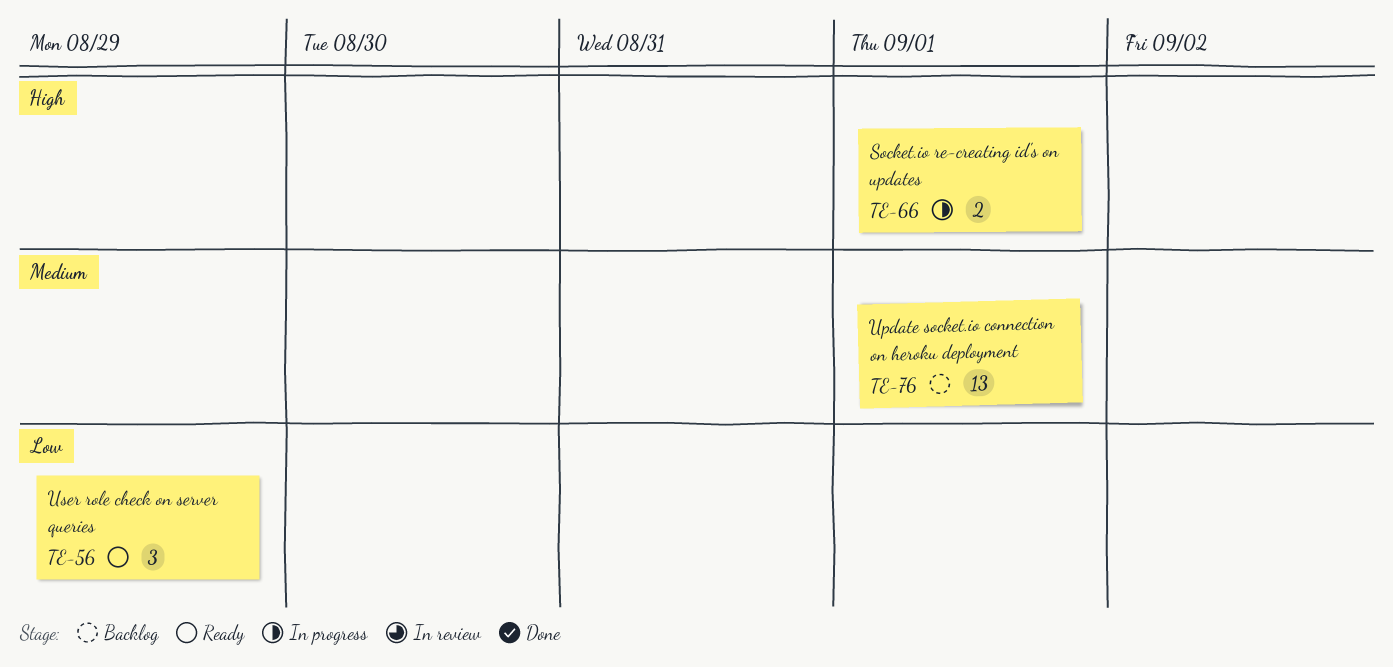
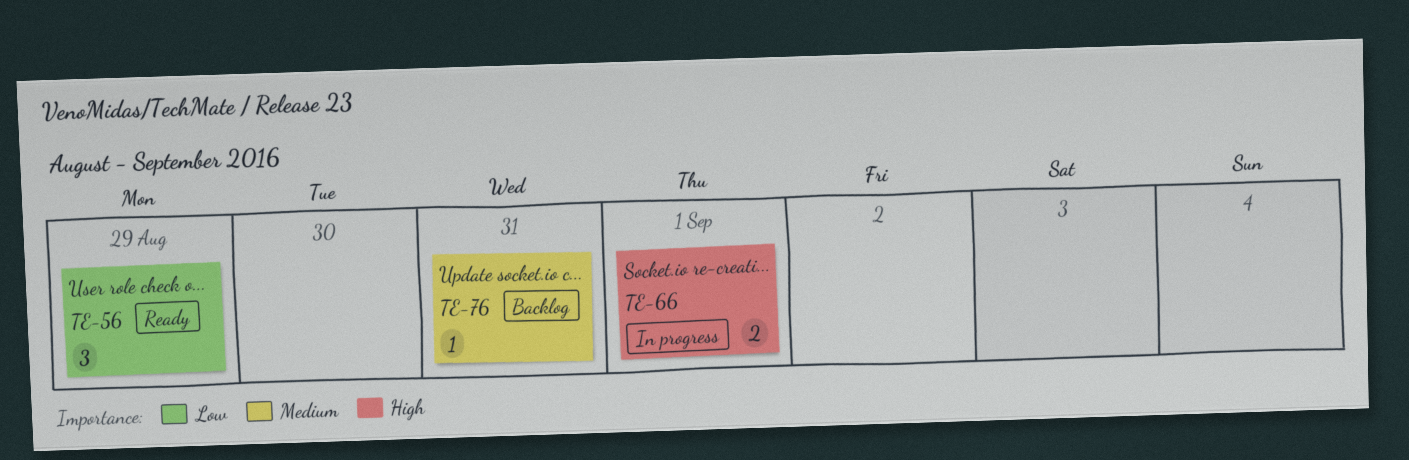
TE-76, estimate: 13 -> 1
TE-76, due: Sep 1 -> Aug 31

